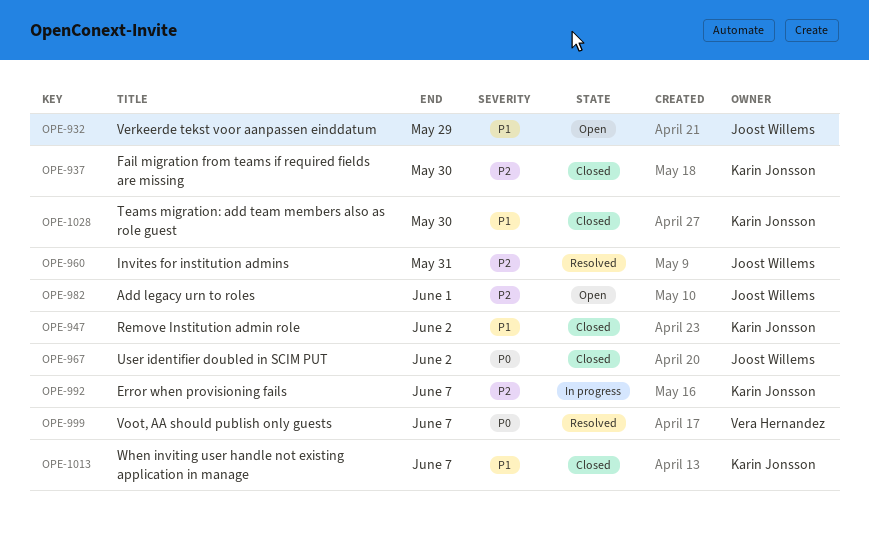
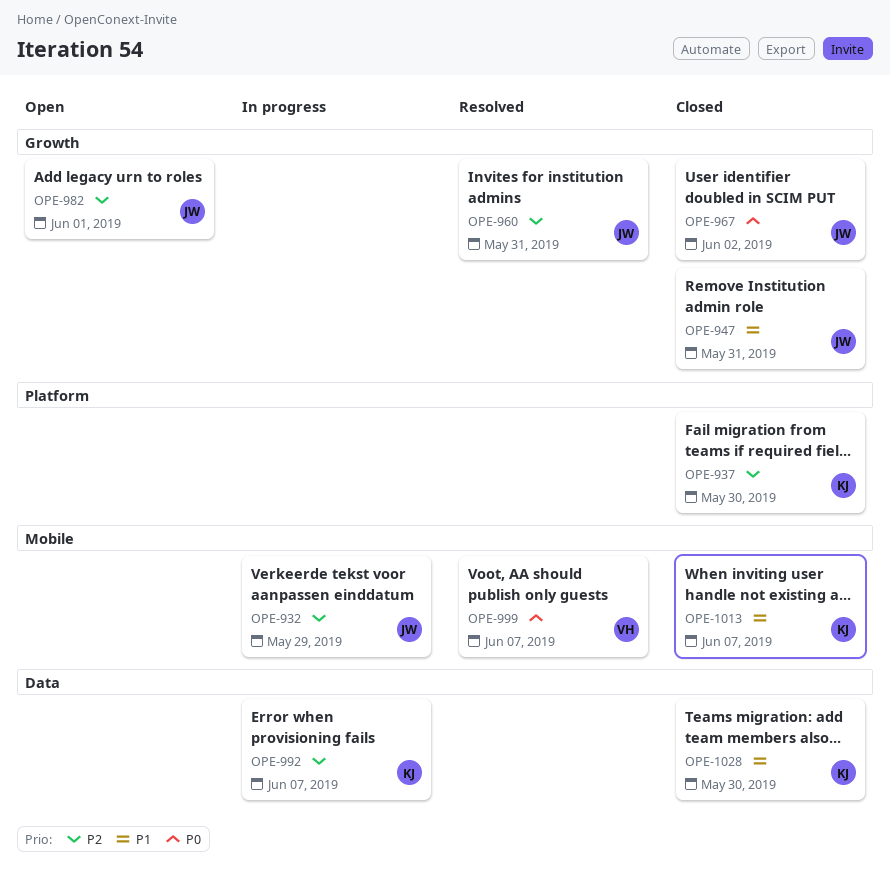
OPE-932, status: Open -> In progress
OPE-932, priority: P1 -> P2
OPE-947, owner: Karin Jonsson -> Joost Willems
OPE-947, due: Jun 2 -> May 31

